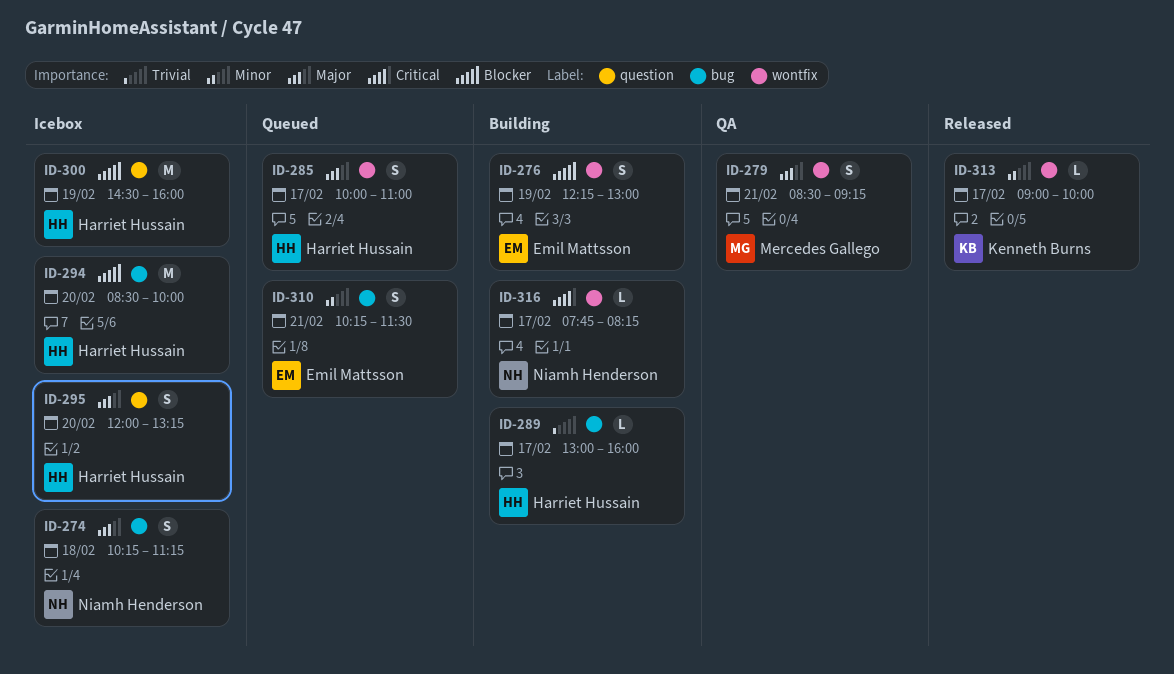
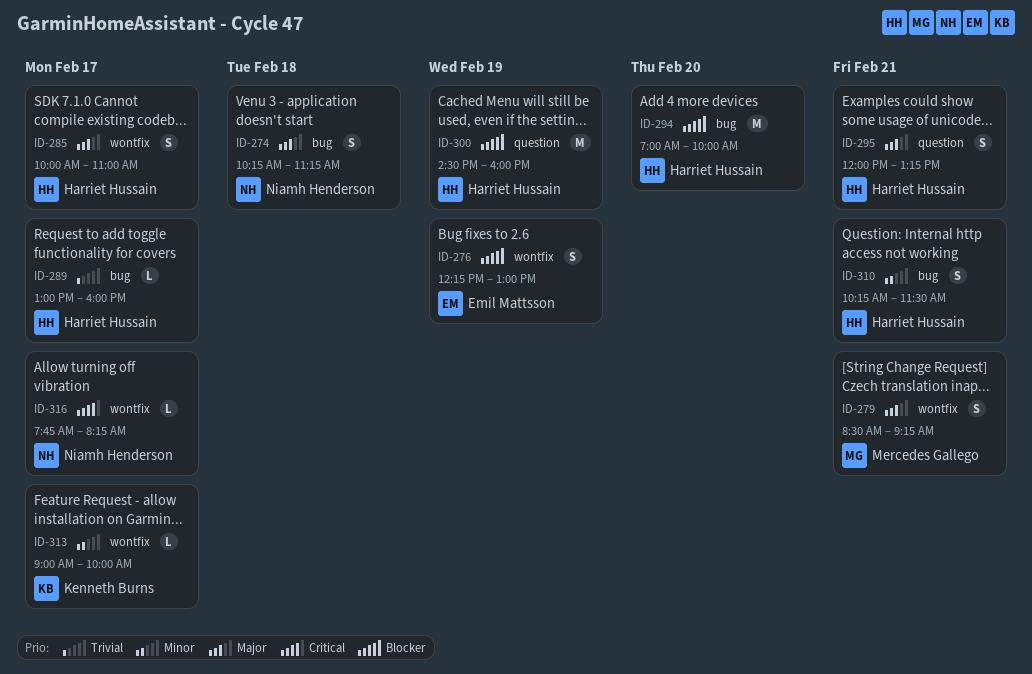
ID-294, begins: 08:30 -> 07:00
ID-295, day: Feb 20 -> Feb 21
ID-310, owner: Emil Mattsson -> Harriet Hussain

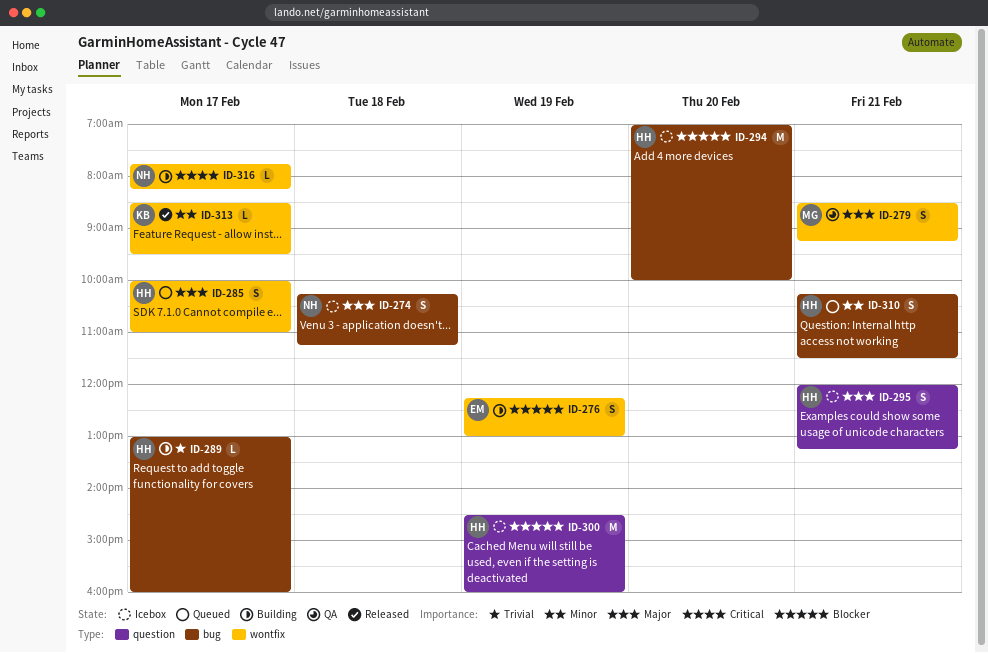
ID-313, begins: 09:00 -> 08:30
ID-313, ends: 10:00 -> 09:30

